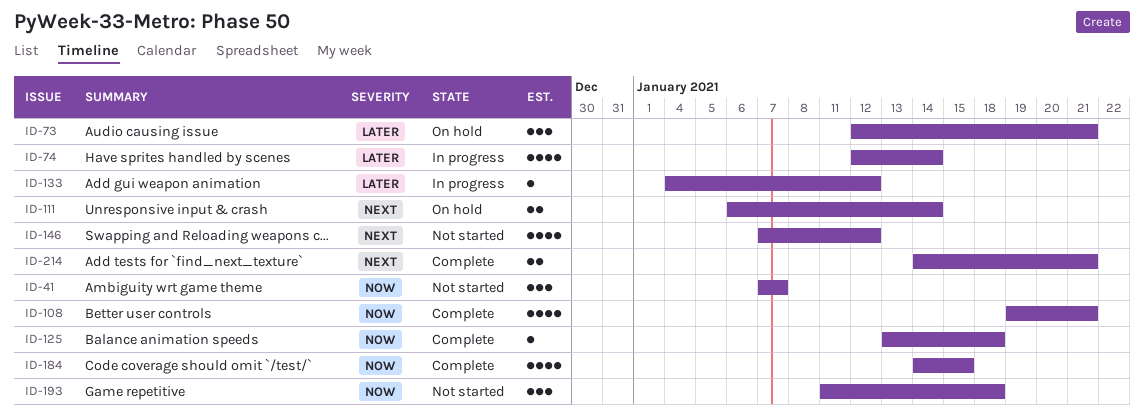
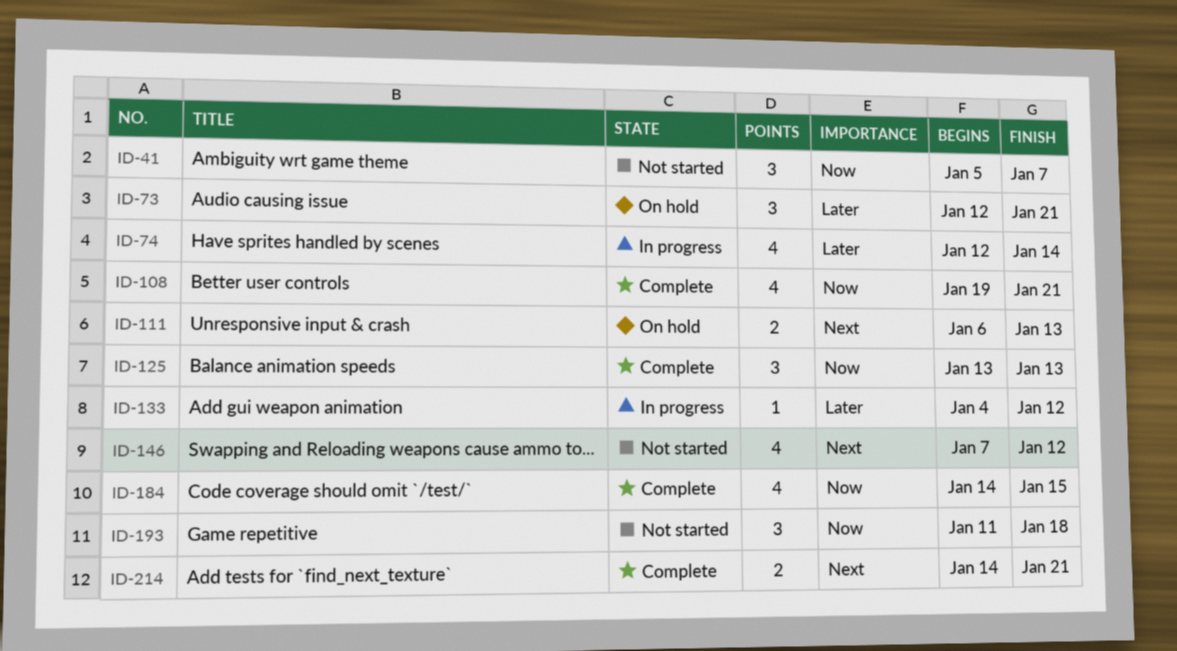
ID-41, start: Jan 7 -> Jan 5
ID-111, due: Jan 14 -> Jan 13
ID-125, estimate: 1 -> 3
ID-125, due: Jan 18 -> Jan 13

